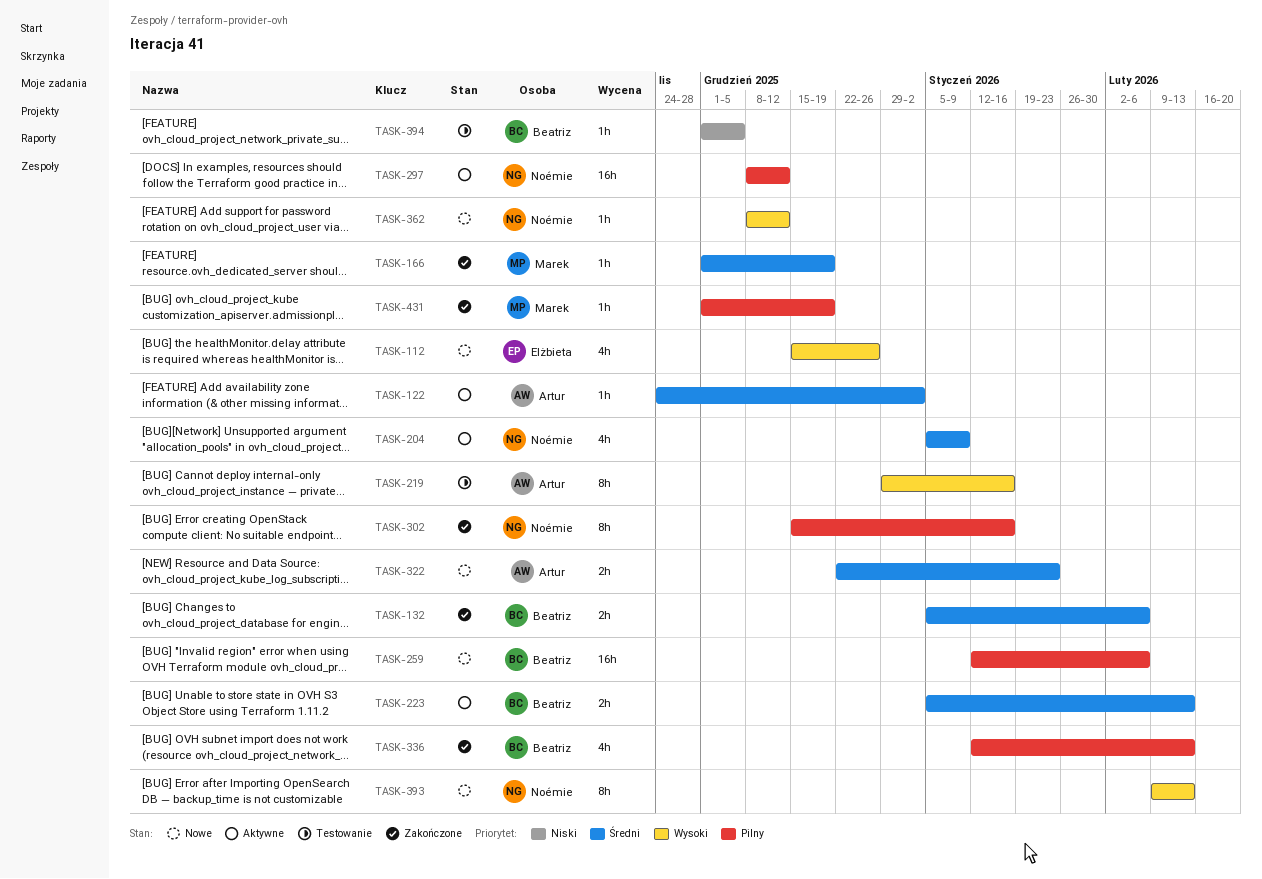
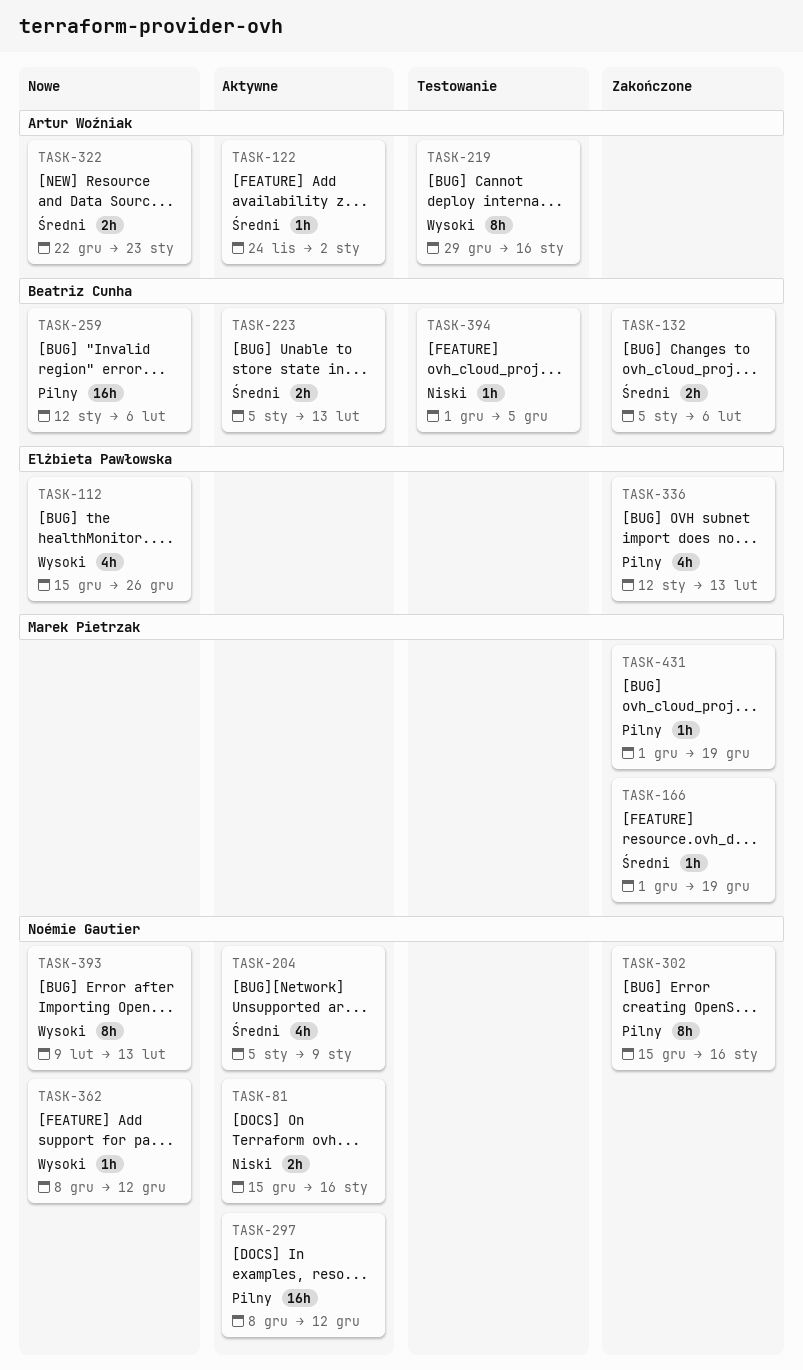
TASK-81: none -> present
TASK-336, owner: Beatriz Cunha -> Elżbieta Pawłowska

